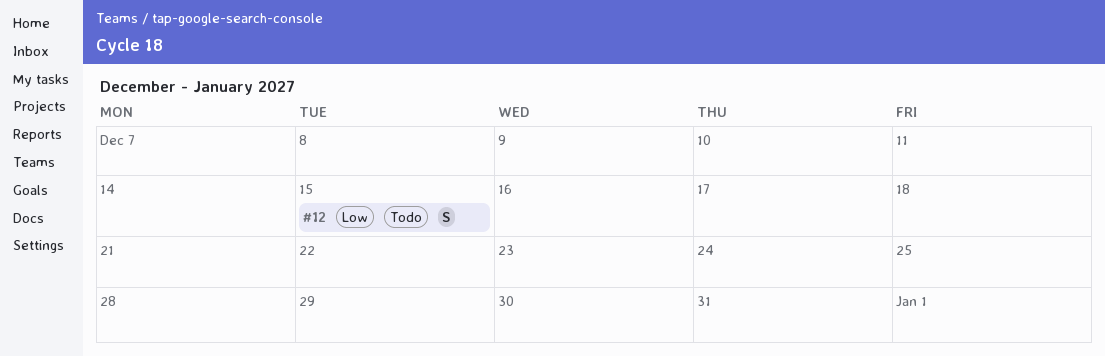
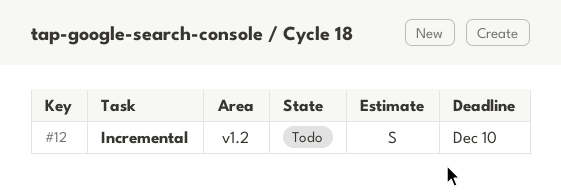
#12, due: Dec 15 -> Dec 10

